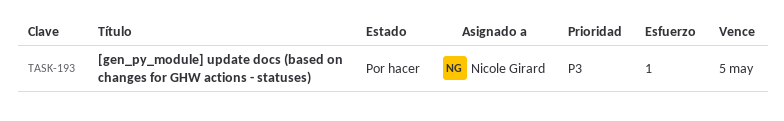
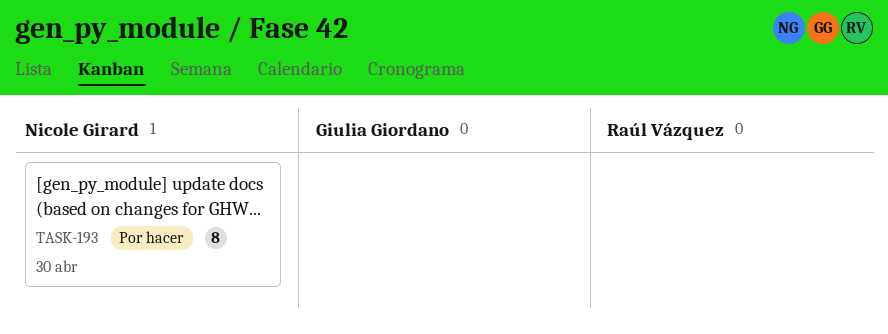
TASK-193, estimate: 1 -> 8
TASK-193, due: May 5 -> Apr 30

